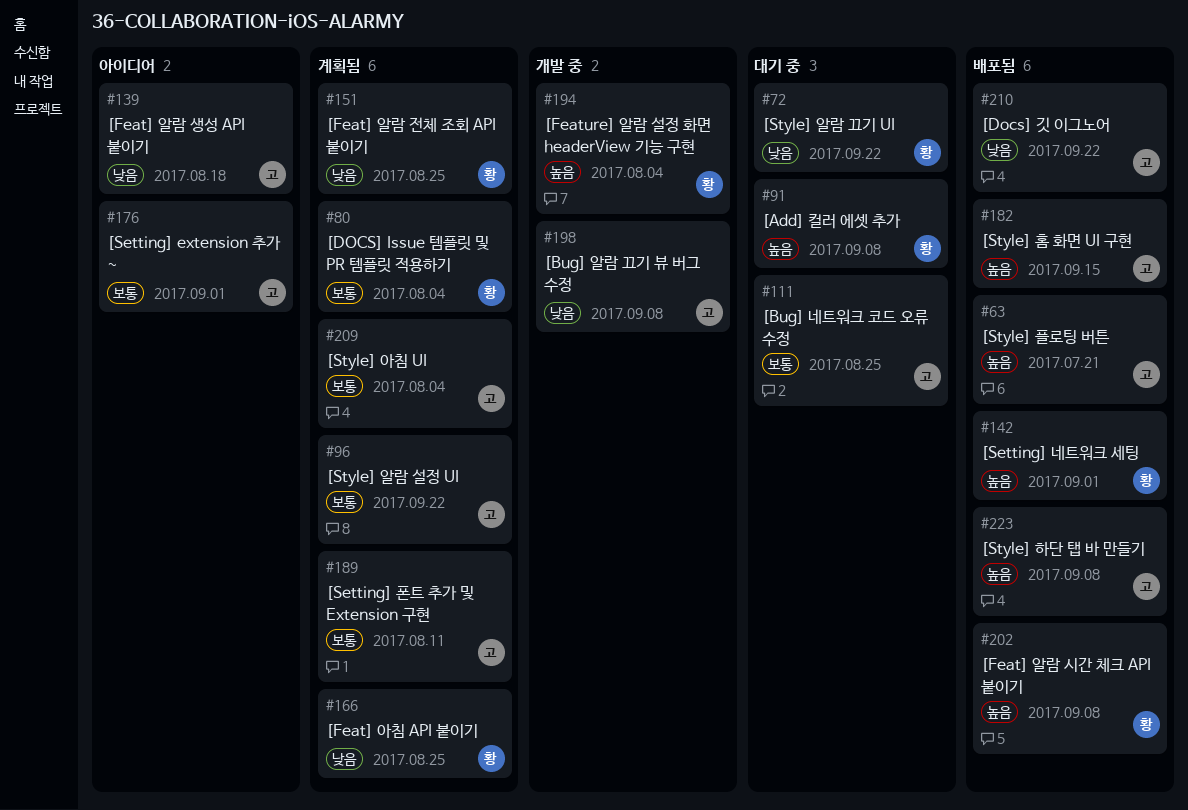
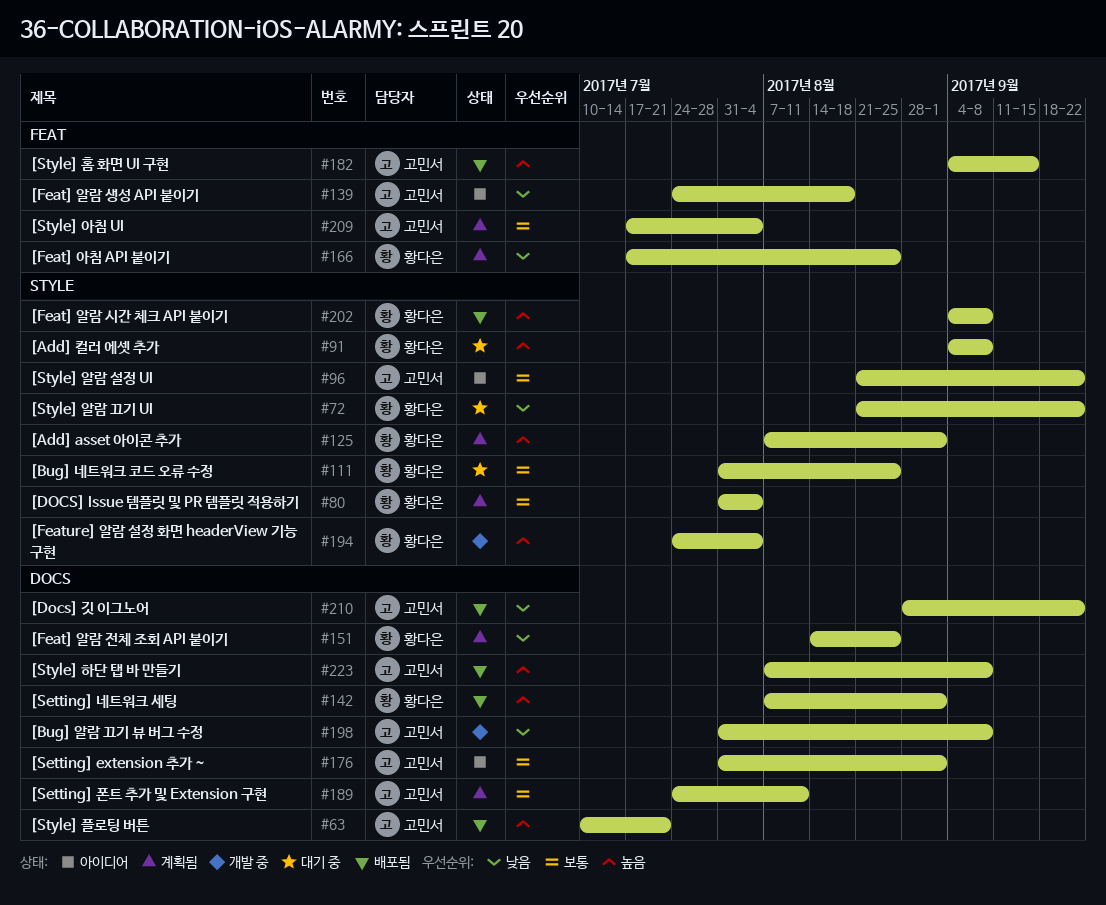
#96, status: 계획됨 -> 아이디어
#111, owner: 고민서 -> 황다은
#125: none -> present

